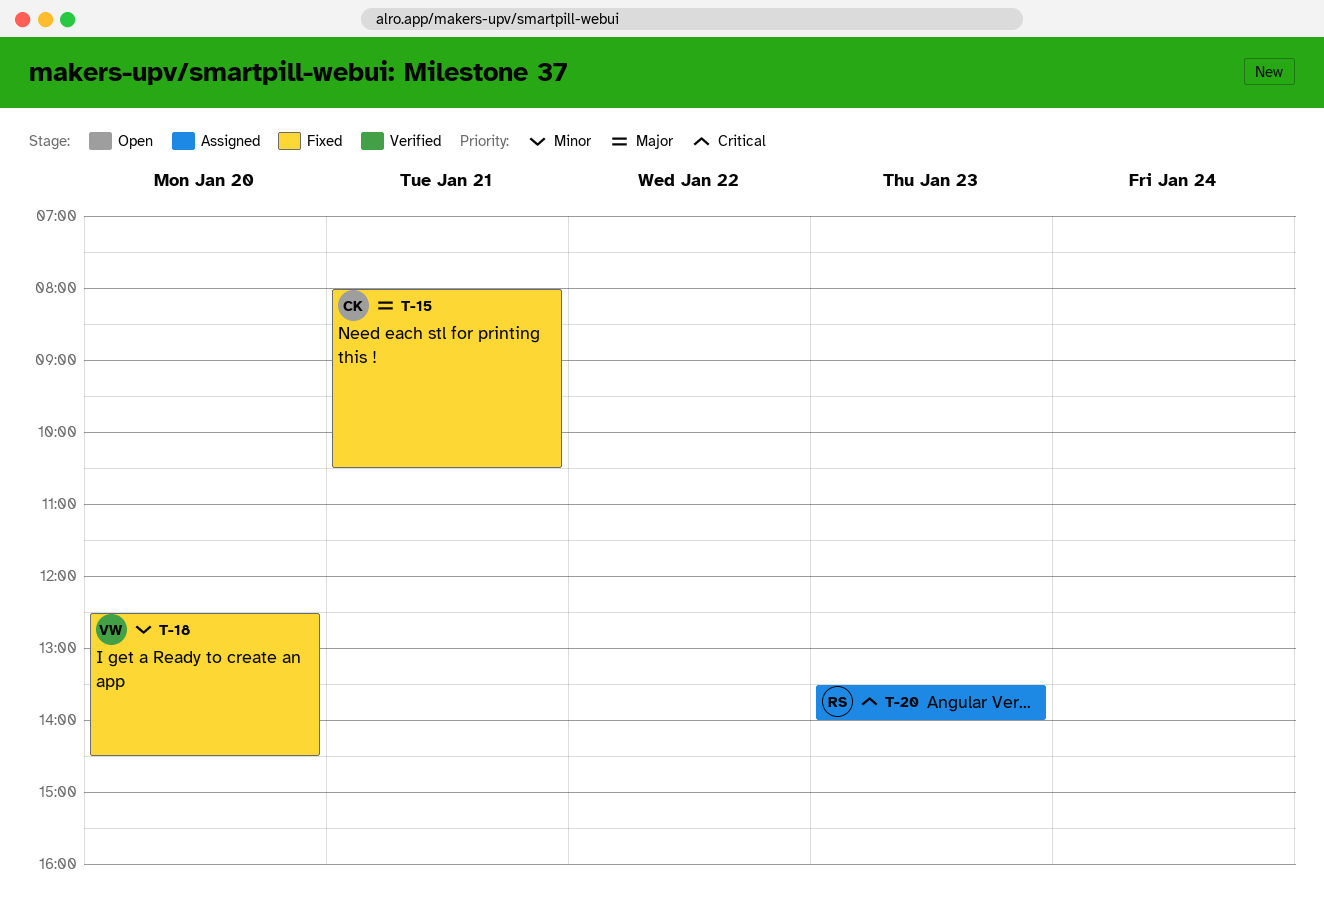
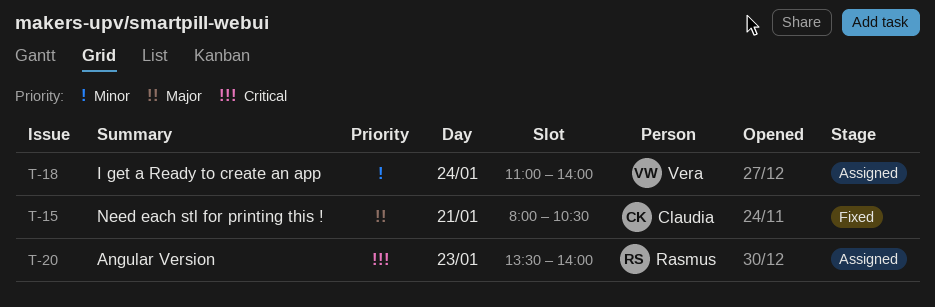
T-18, status: Fixed -> Assigned
T-18, day: Jan 20 -> Jan 24
T-18, begins: 12:30 -> 11:00
T-18, ends: 14:30 -> 14:00

